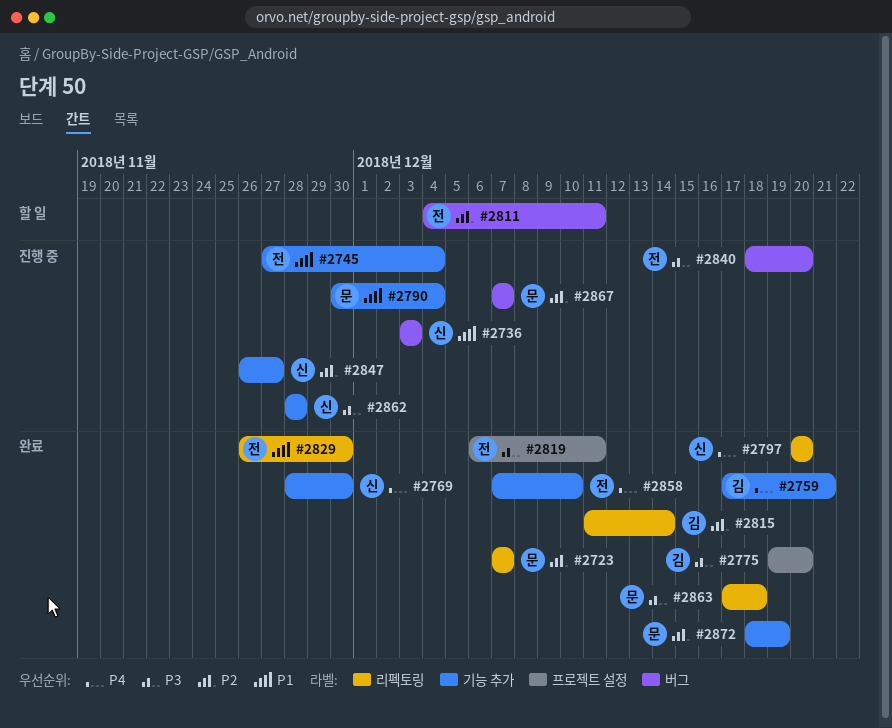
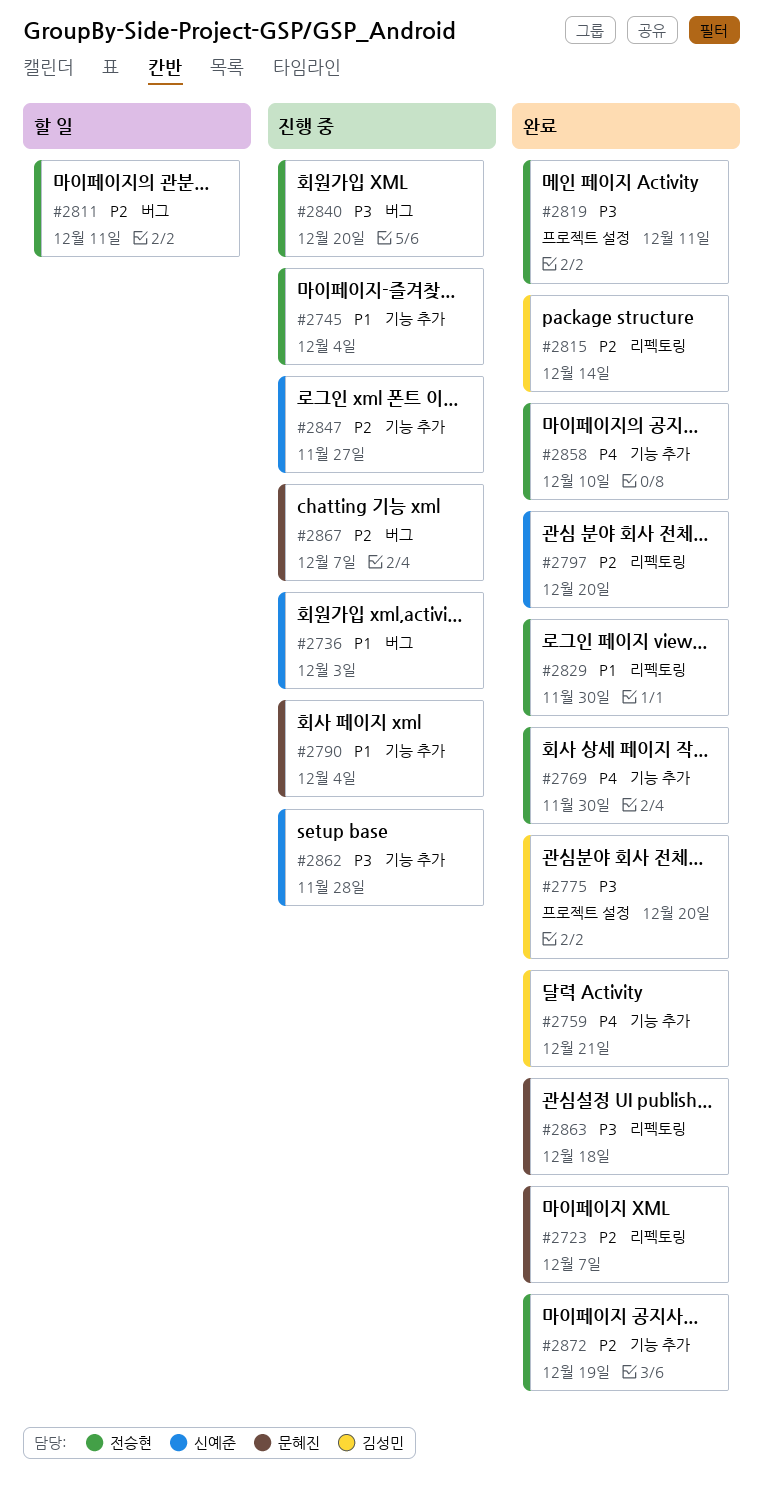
#2769, owner: 신예준 -> 전승현
#2797, priority: P4 -> P2
#2872, owner: 문혜진 -> 전승현

